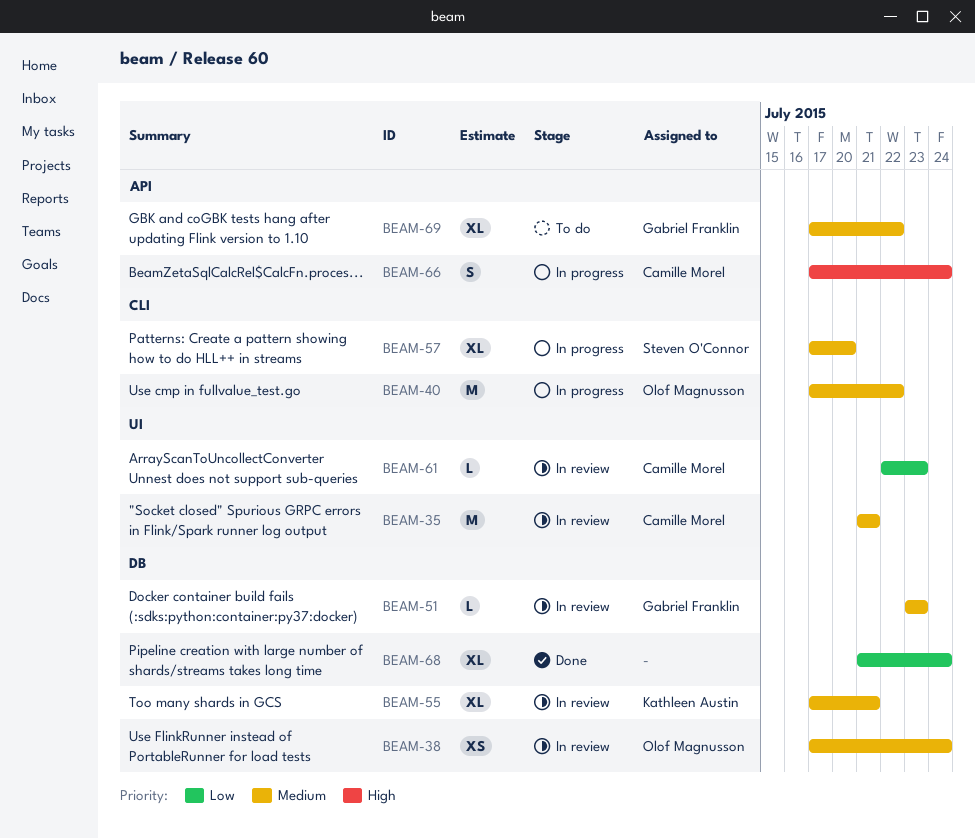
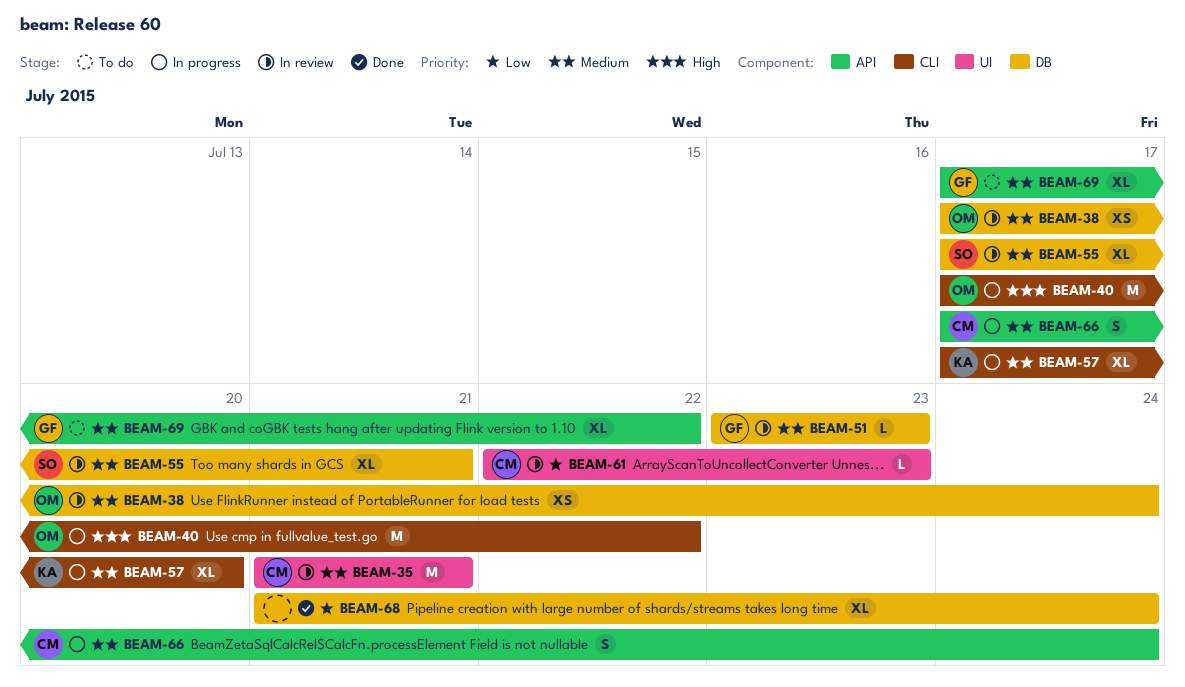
BEAM-40, priority: Medium -> High
BEAM-55, owner: Kathleen Austin -> Steven O'Connor
BEAM-57, owner: Steven O'Connor -> Kathleen Austin
BEAM-66, priority: High -> Medium

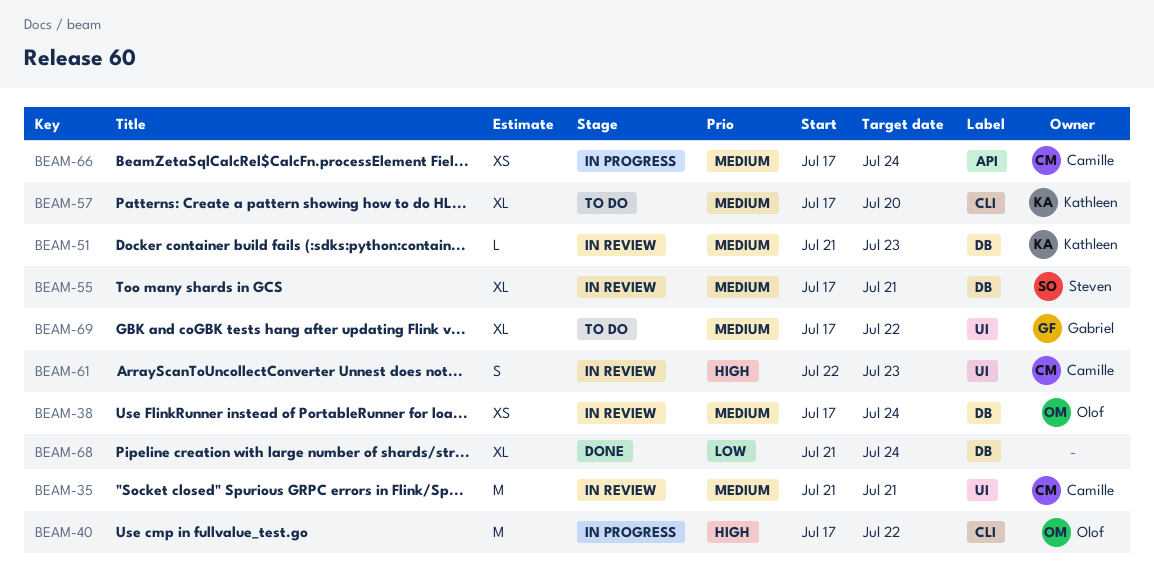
BEAM-51, owner: Gabriel -> Kathleen
BEAM-51, start: Jul 23 -> Jul 21
BEAM-57, status: In progress -> To do
BEAM-61, priority: Low -> High
BEAM-61, estimate: L -> S
BEAM-66, estimate: S -> XS
BEAM-69, label: API -> UI

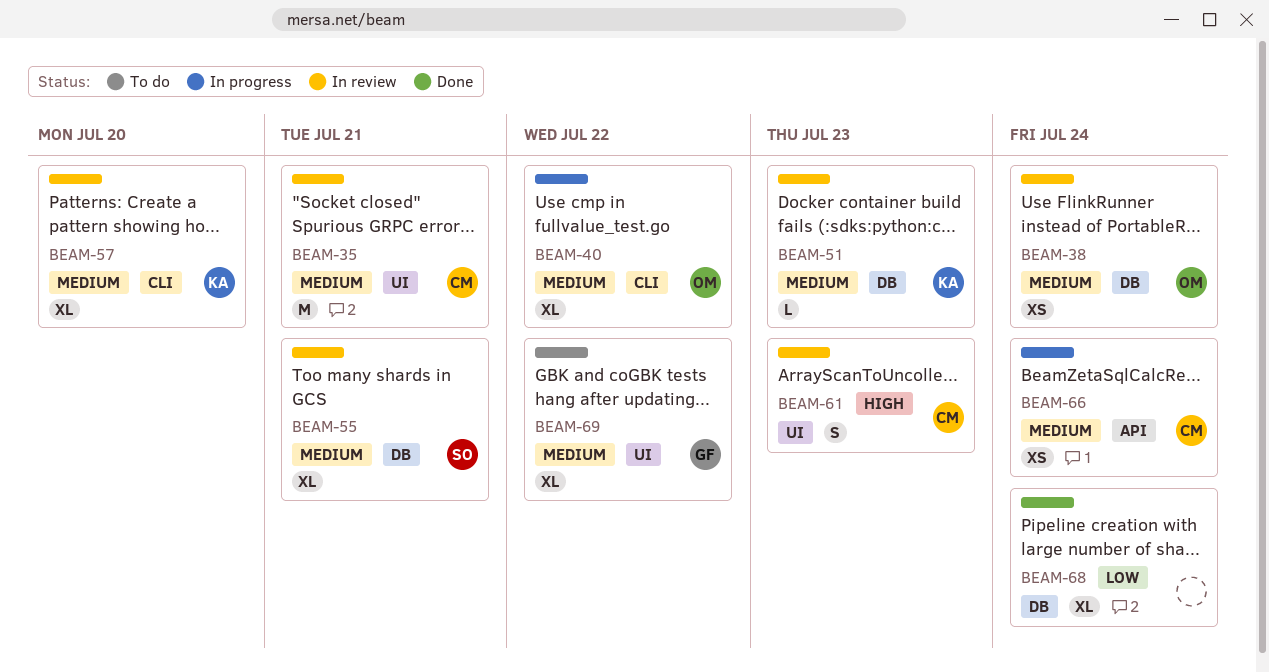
BEAM-40, priority: High -> Medium
BEAM-40, estimate: M -> XL
BEAM-57, status: To do -> In review

